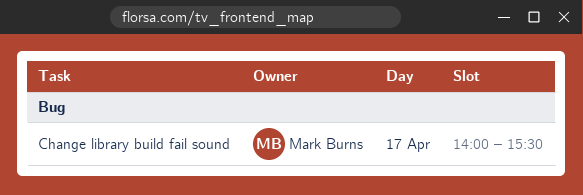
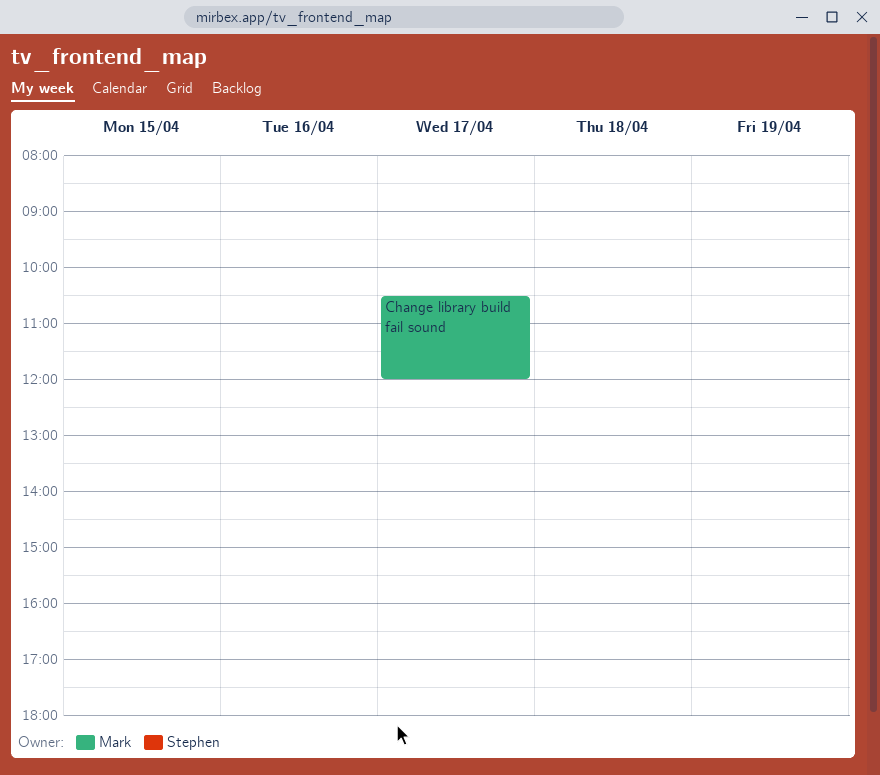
Change library build fail sound, begins: 14:00 -> 10:30
Change library build fail sound, ends: 15:30 -> 12:00

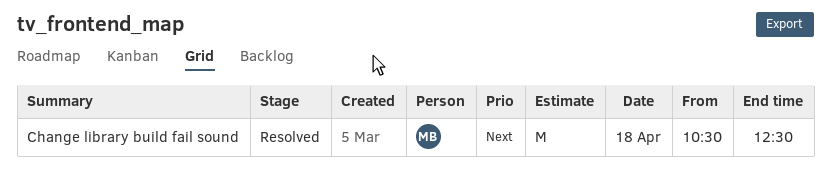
Change library build fail sound, day: Apr 17 -> Apr 18
Change library build fail sound, ends: 12:00 -> 12:30

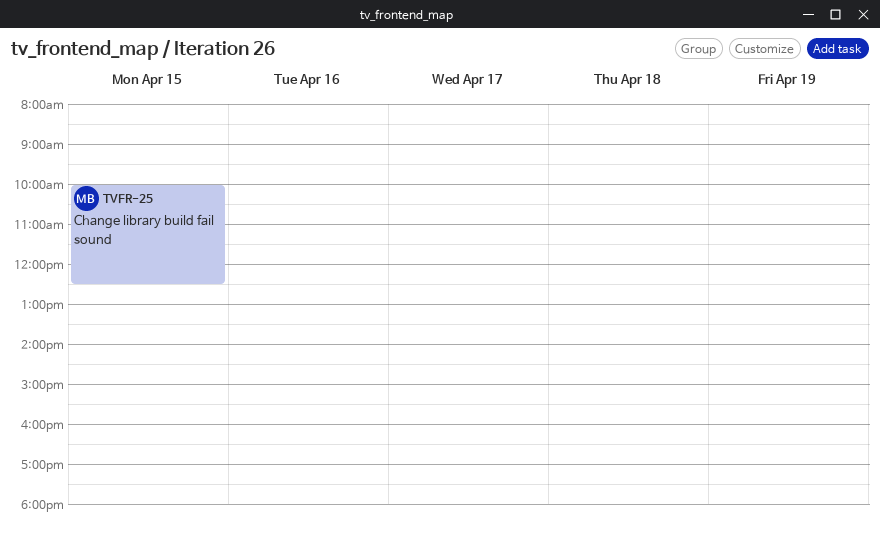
Change library build fail sound, day: Apr 18 -> Apr 15
Change library build fail sound, begins: 10:30 -> 10:00

